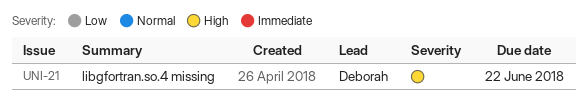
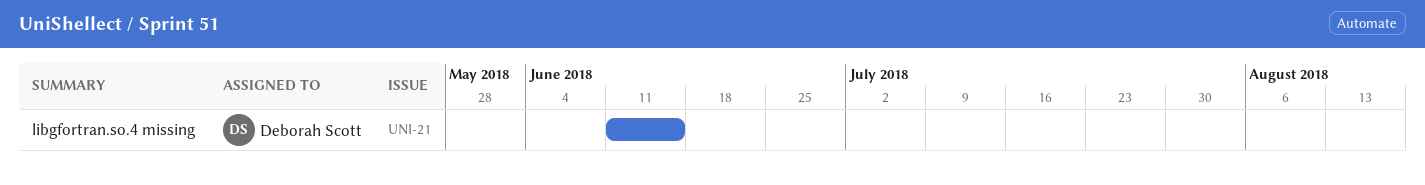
UNI-21, due: Jun 22 -> Jun 15

